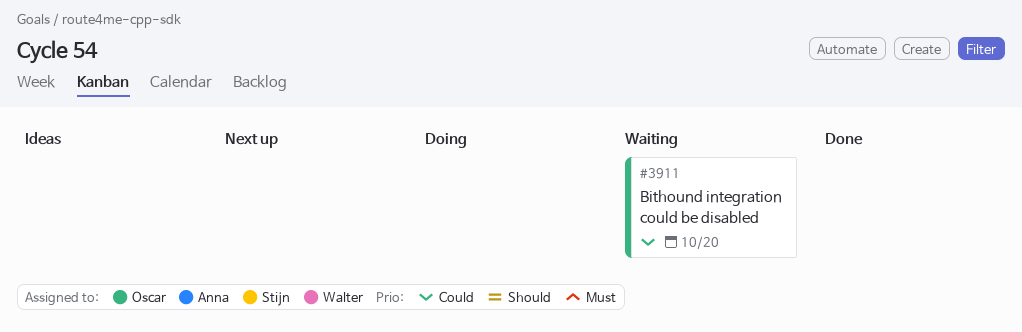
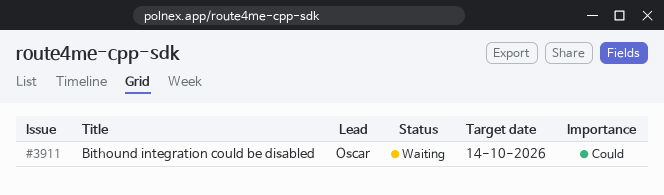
#3911, due: Oct 20 -> Oct 14

